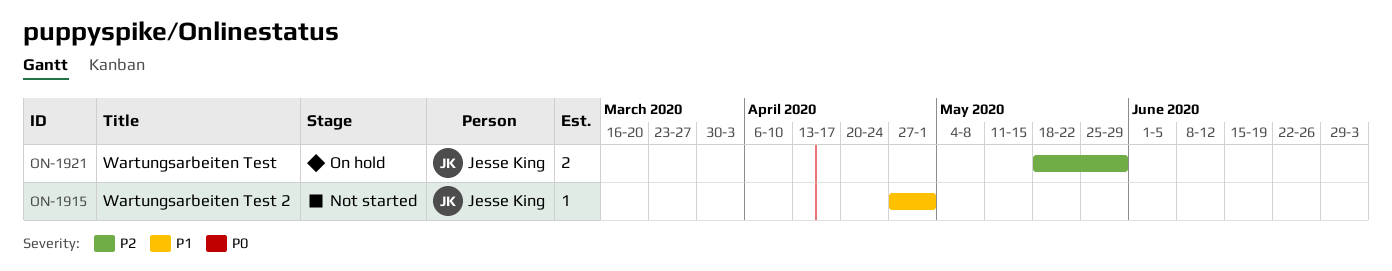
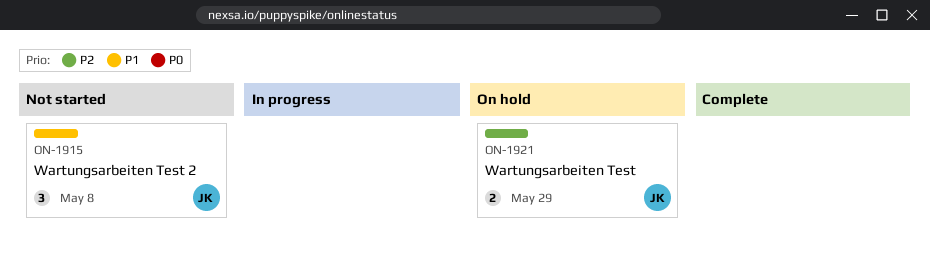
ON-1915, estimate: 1 -> 3
ON-1915, due: May 1 -> May 8

